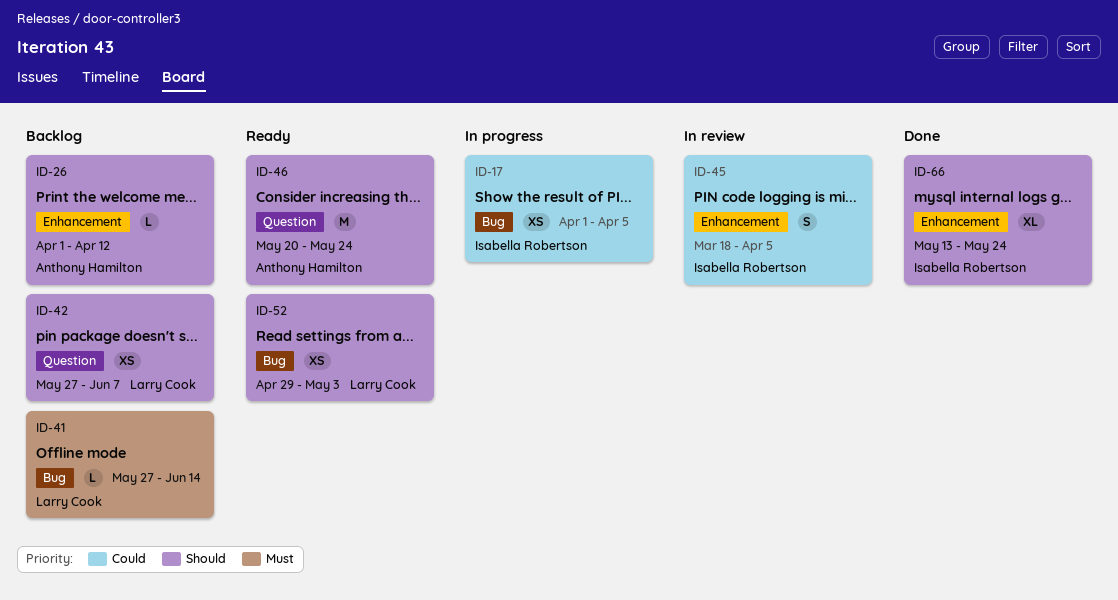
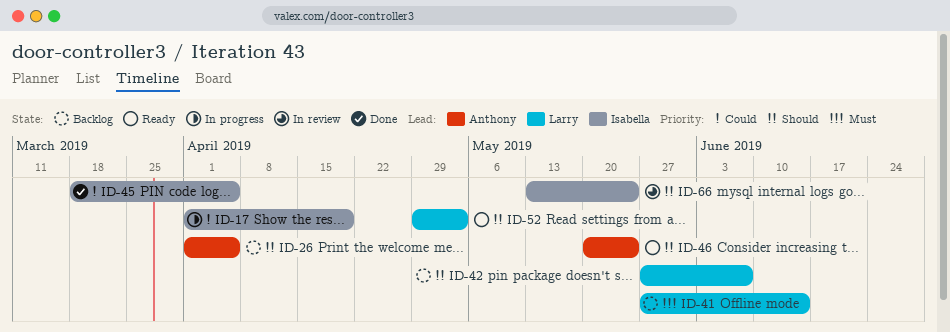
ID-17, due: Apr 5 -> Apr 19
ID-26, due: Apr 12 -> Apr 5
ID-45, status: In review -> Done
ID-66, status: Done -> In review

